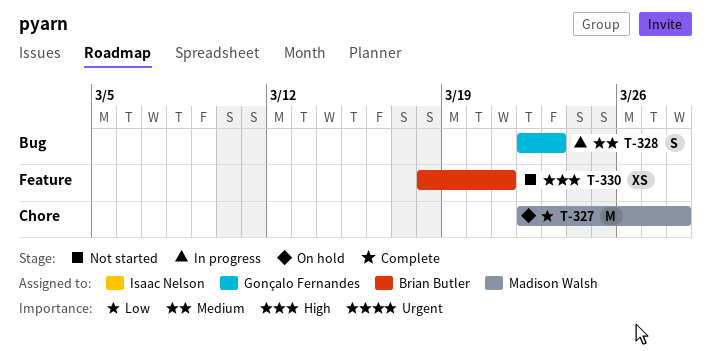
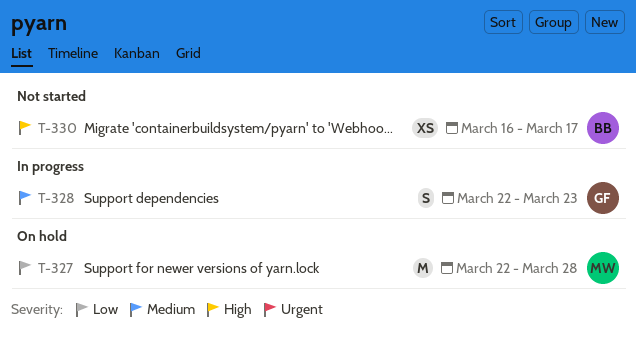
T-330, start: Mar 18 -> Mar 16
T-330, due: Mar 21 -> Mar 17

